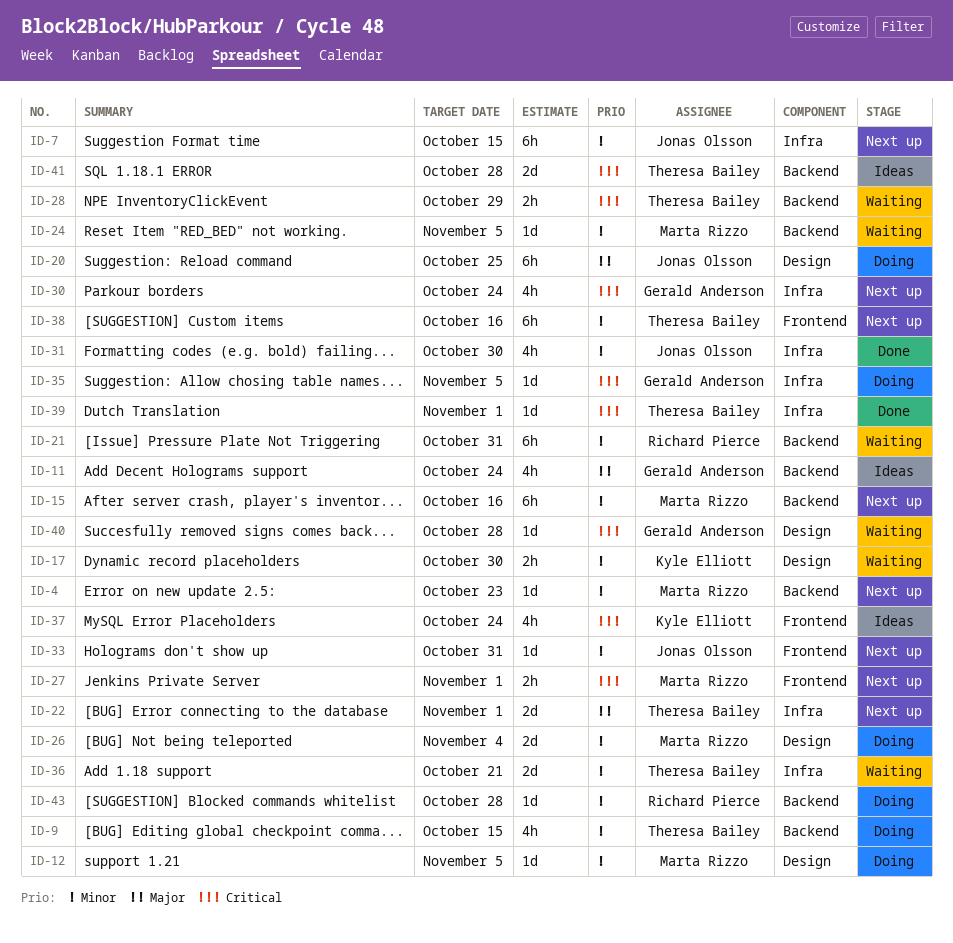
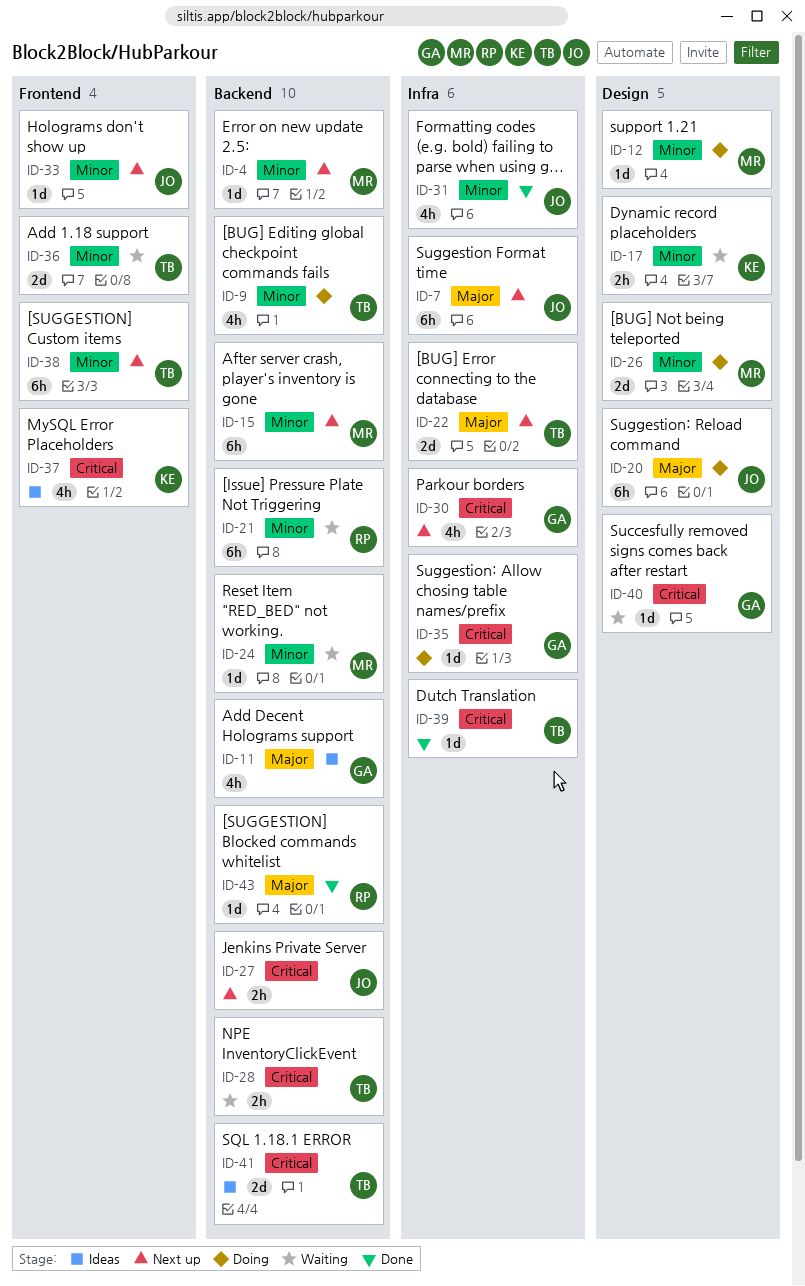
ID-7, priority: Minor -> Major
ID-27, owner: Marta Rizzo -> Jonas Olsson
ID-27, label: Frontend -> Backend
ID-36, label: Infra -> Frontend
ID-43, status: Doing -> Done
ID-43, priority: Minor -> Major

